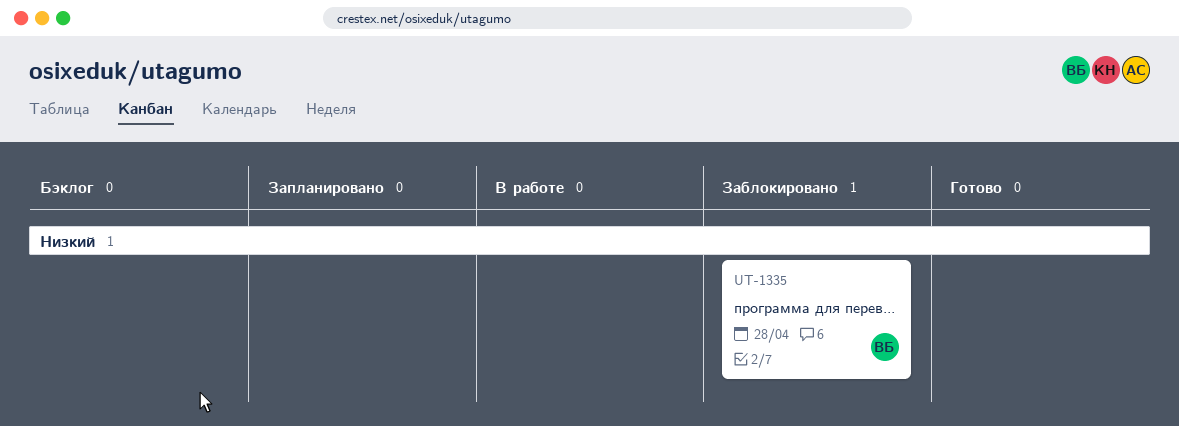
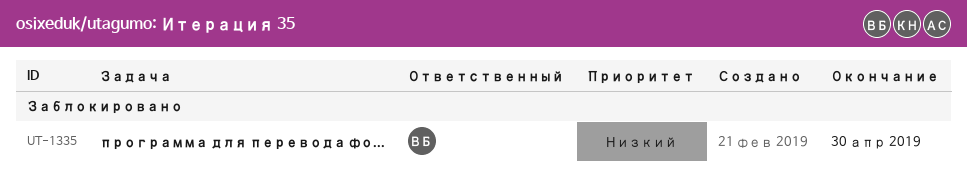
UT-1335, due: Apr 28 -> Apr 30

